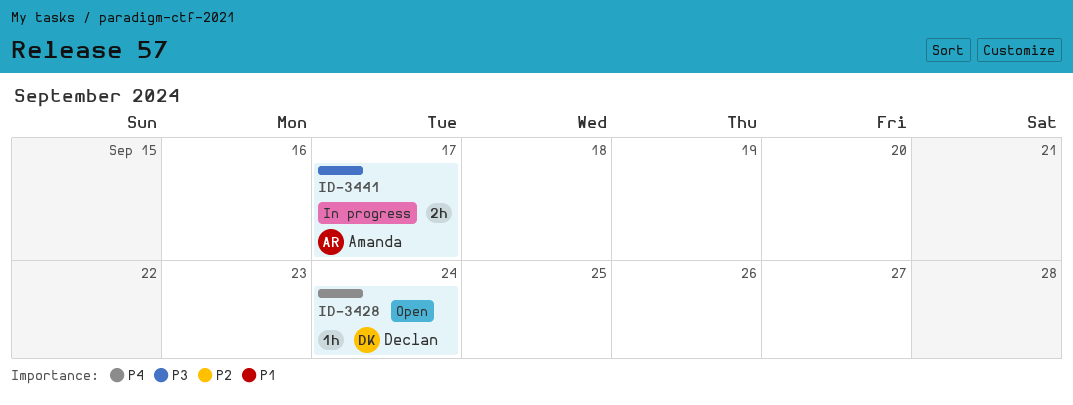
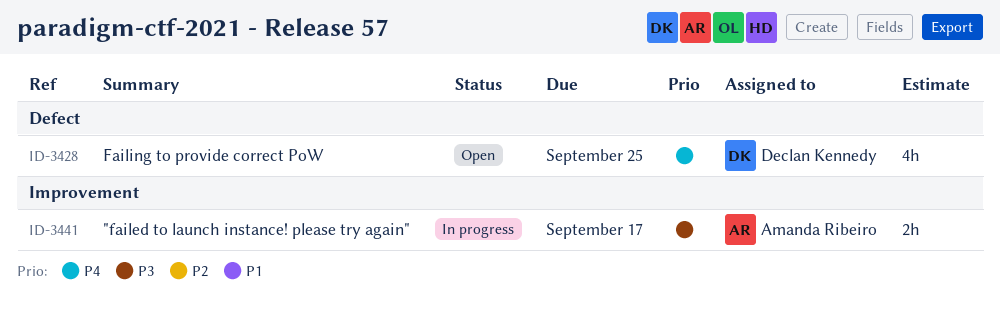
ID-3428, estimate: 1h -> 4h
ID-3428, due: Sep 24 -> Sep 25

